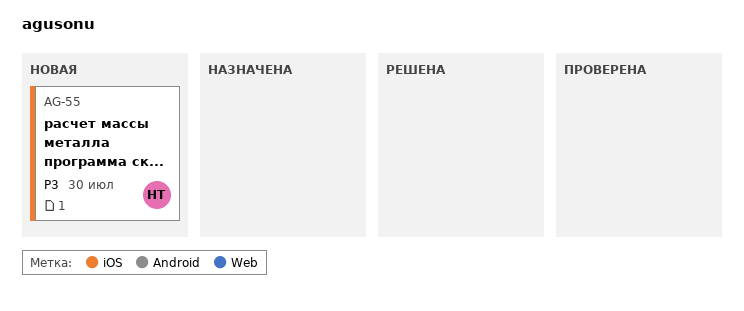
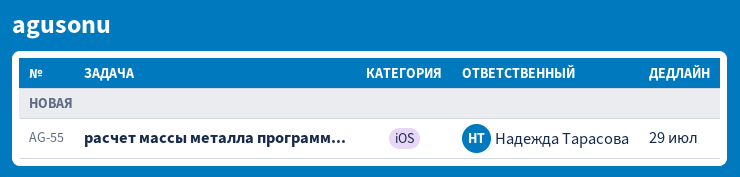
AG-55, due: Jul 30 -> Jul 29

